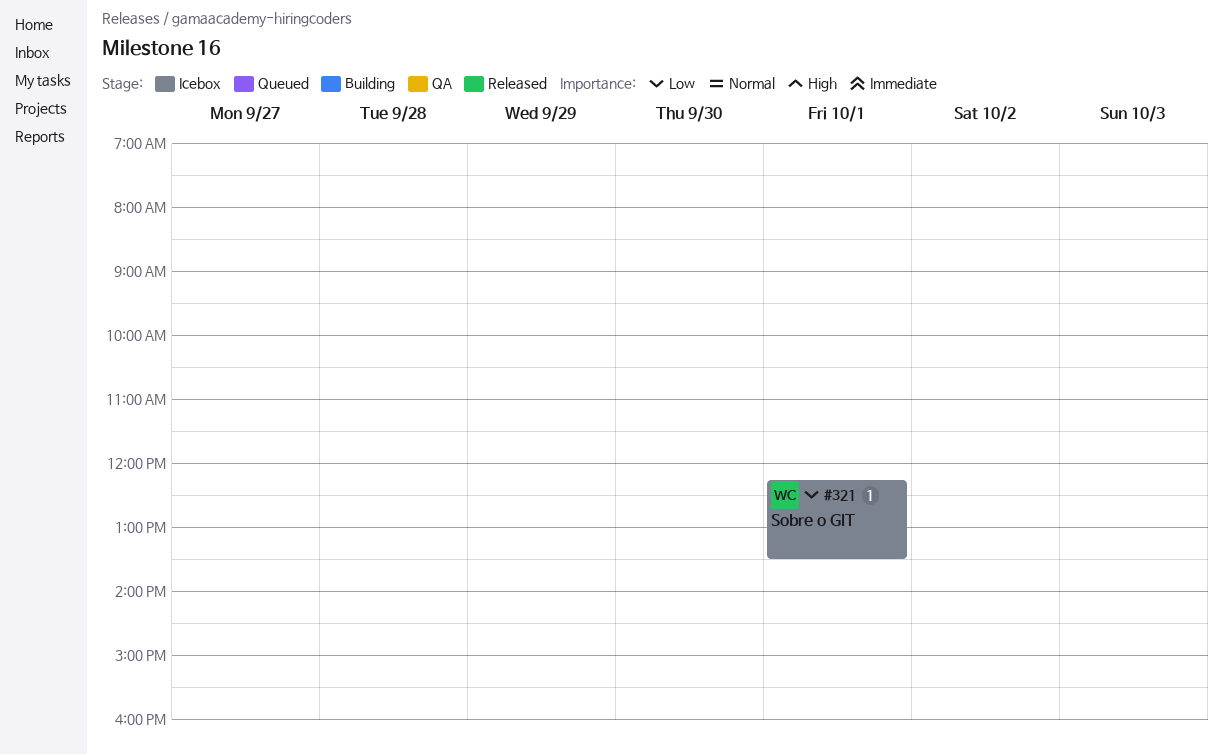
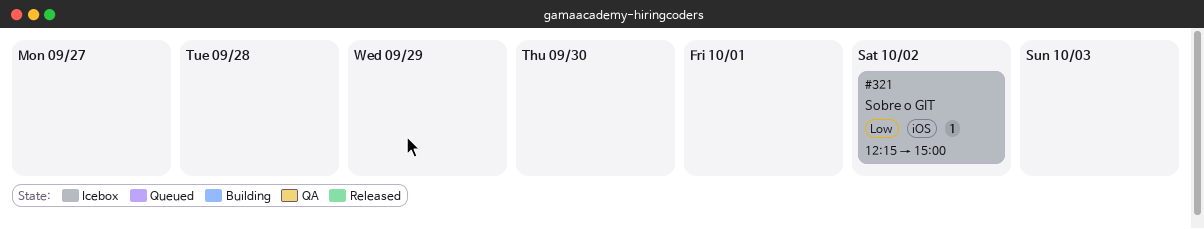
#321, day: Oct 1 -> Oct 2
#321, ends: 13:30 -> 15:00

